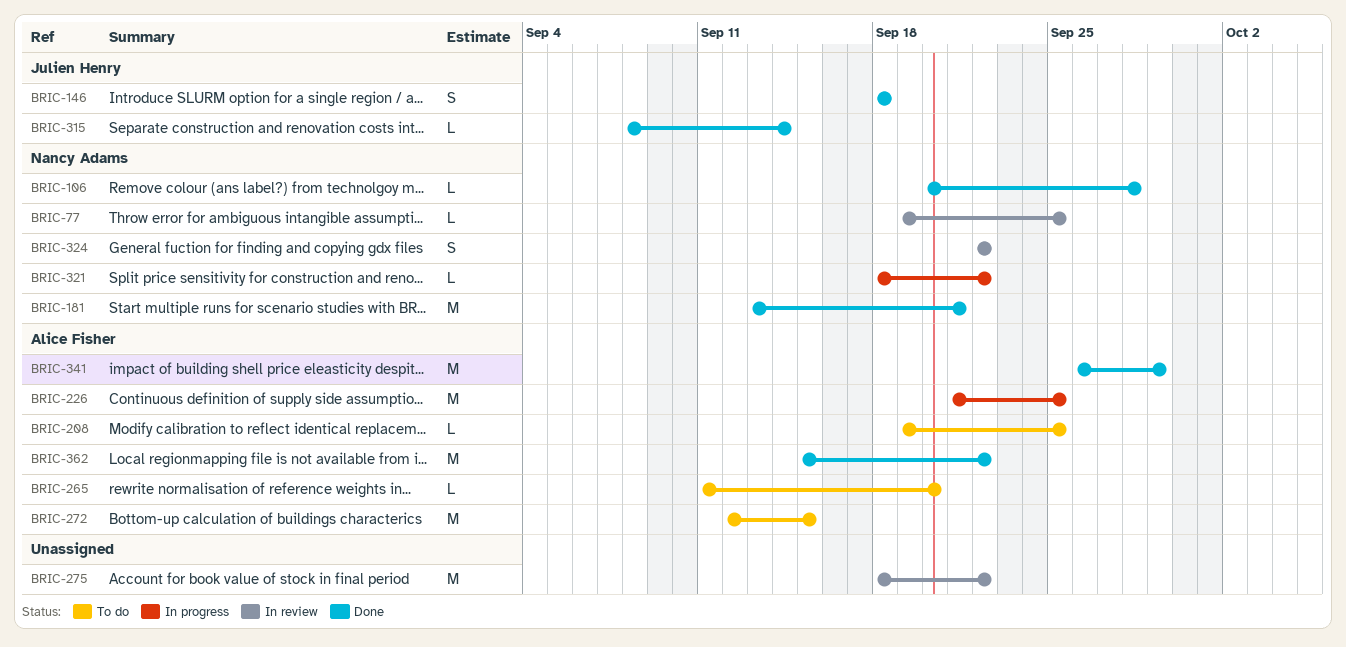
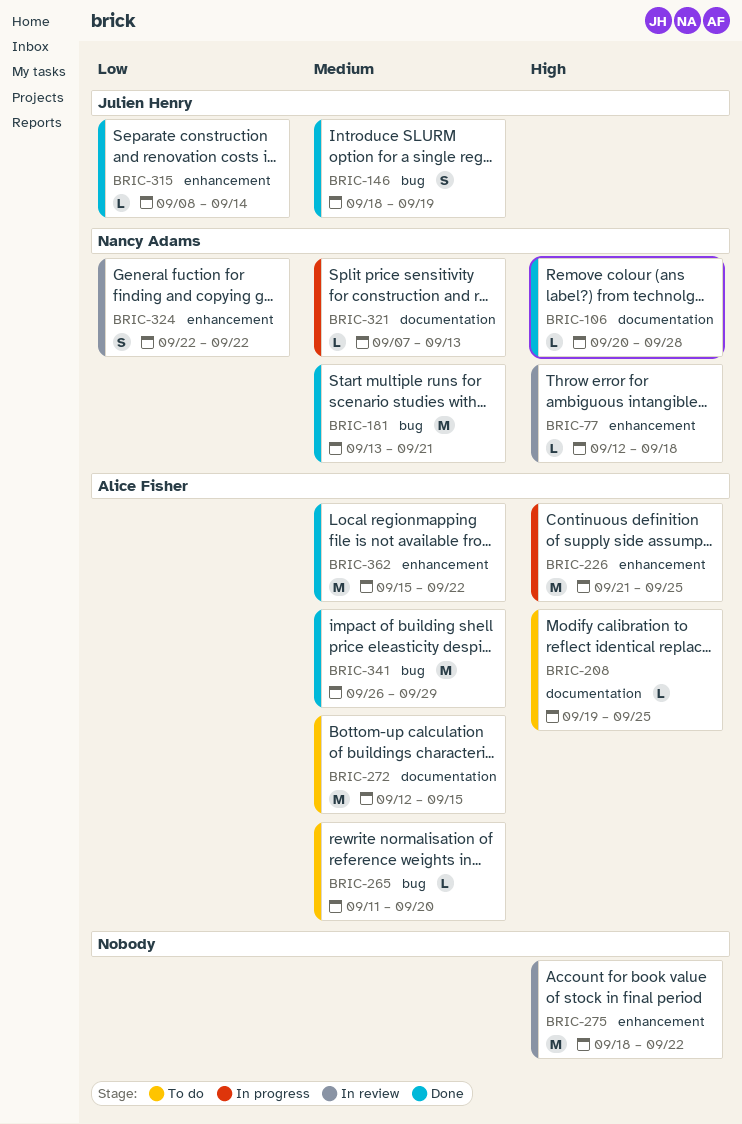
BRIC-77, start: Sep 19 -> Sep 12
BRIC-77, due: Sep 25 -> Sep 18
BRIC-146, due: Sep 18 -> Sep 19
BRIC-321, start: Sep 18 -> Sep 7
BRIC-321, due: Sep 22 -> Sep 13

